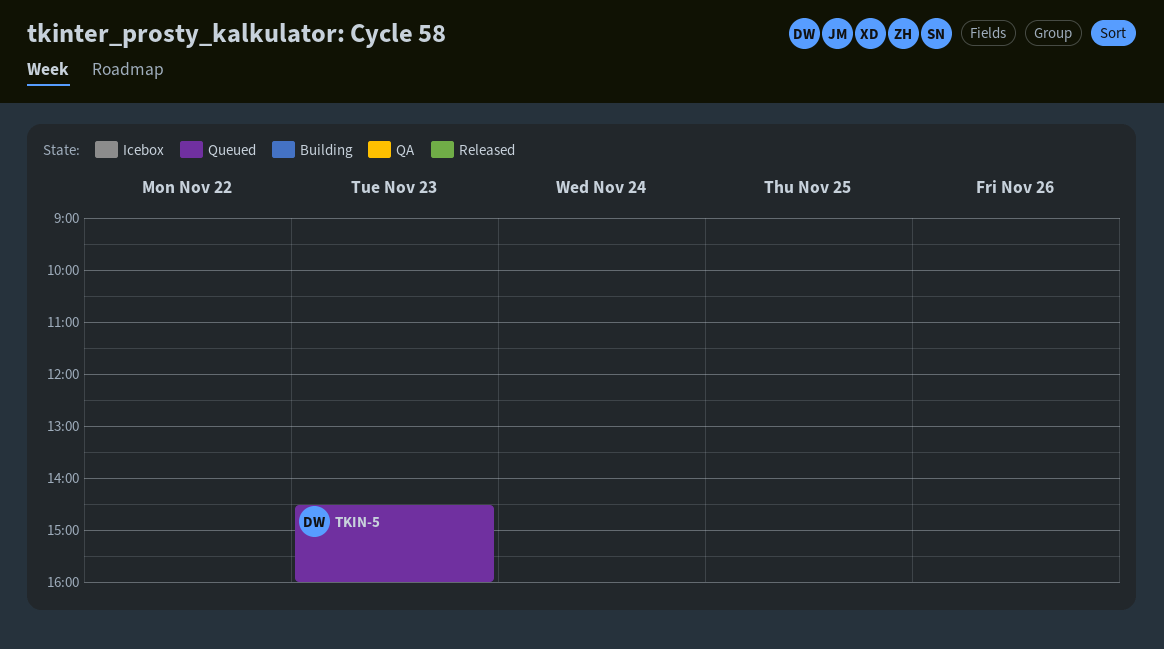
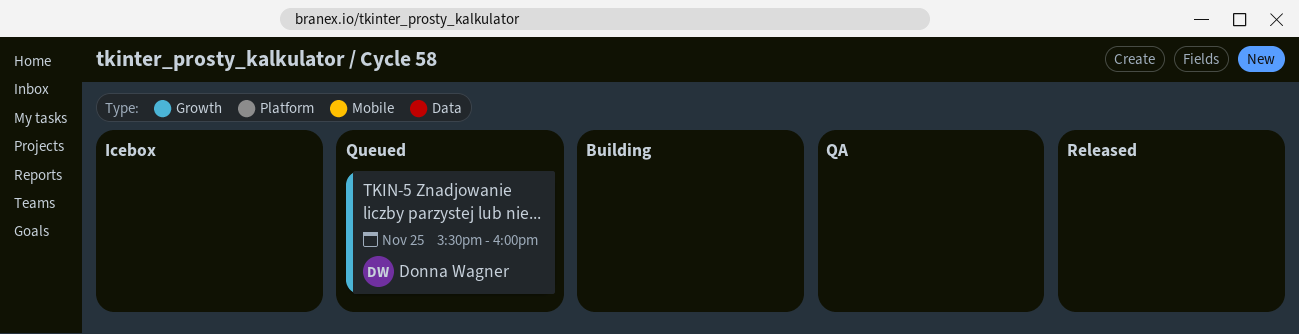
TKIN-5, day: Nov 23 -> Nov 25
TKIN-5, begins: 14:30 -> 15:30

